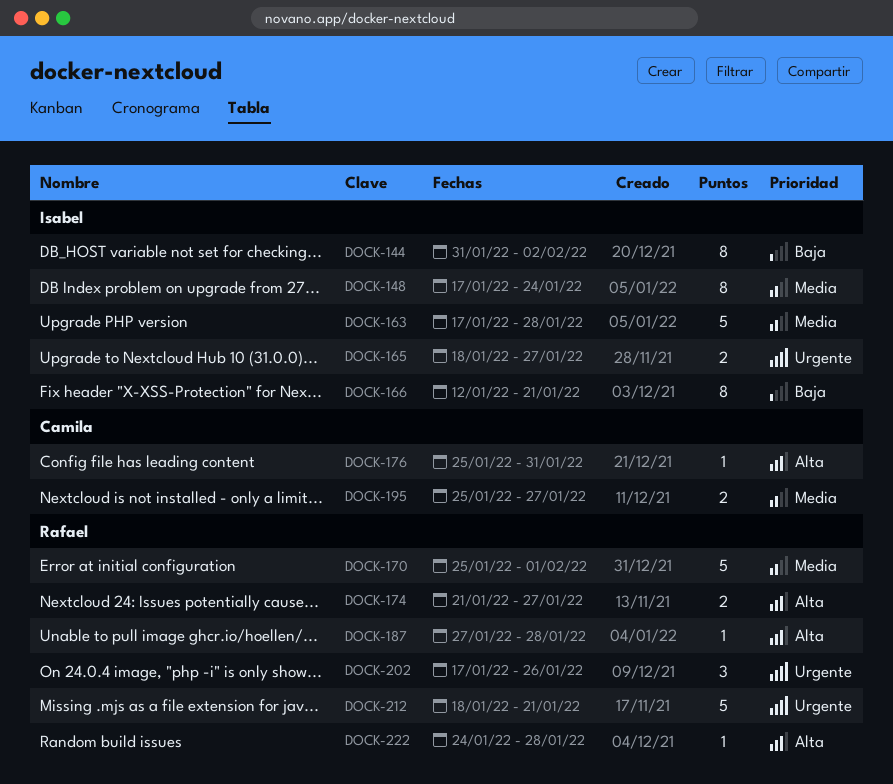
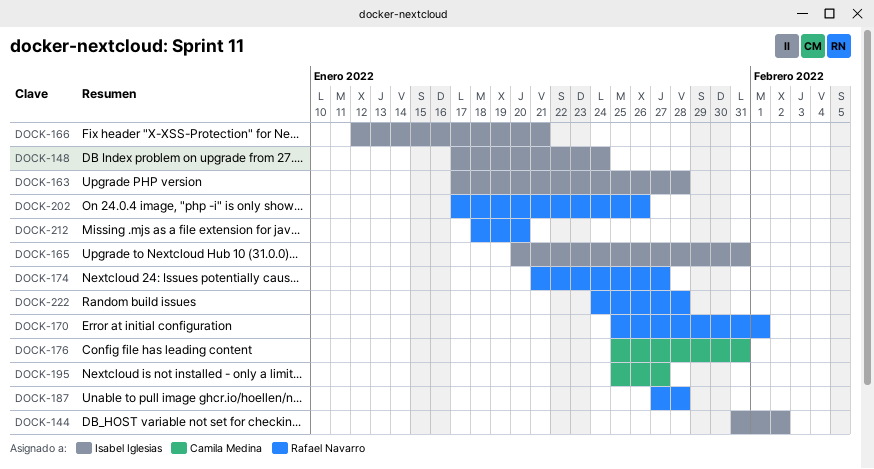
DOCK-165, start: Jan 18 -> Jan 20
DOCK-165, due: Jan 27 -> Jan 31
DOCK-212, due: Jan 21 -> Jan 20

